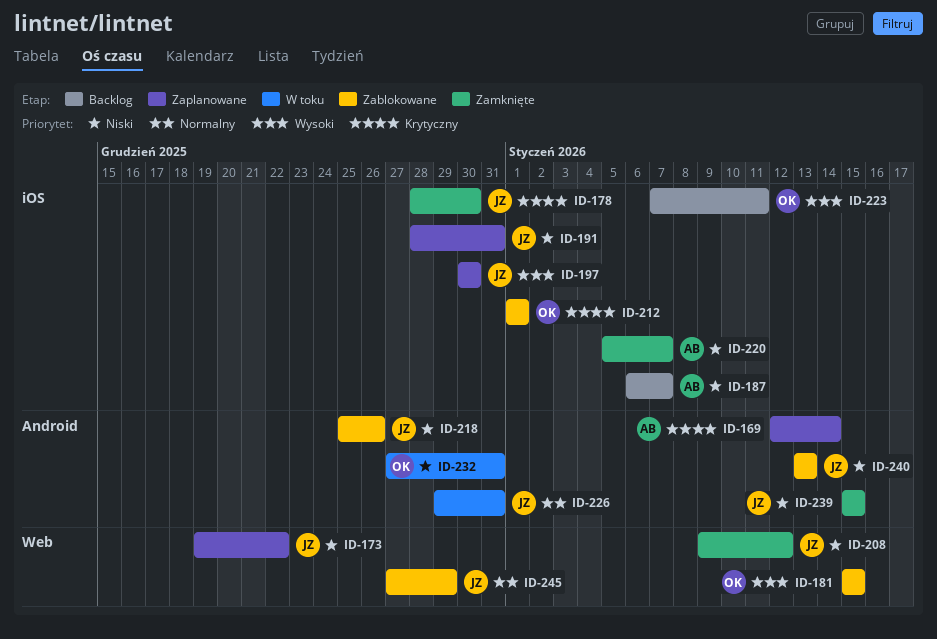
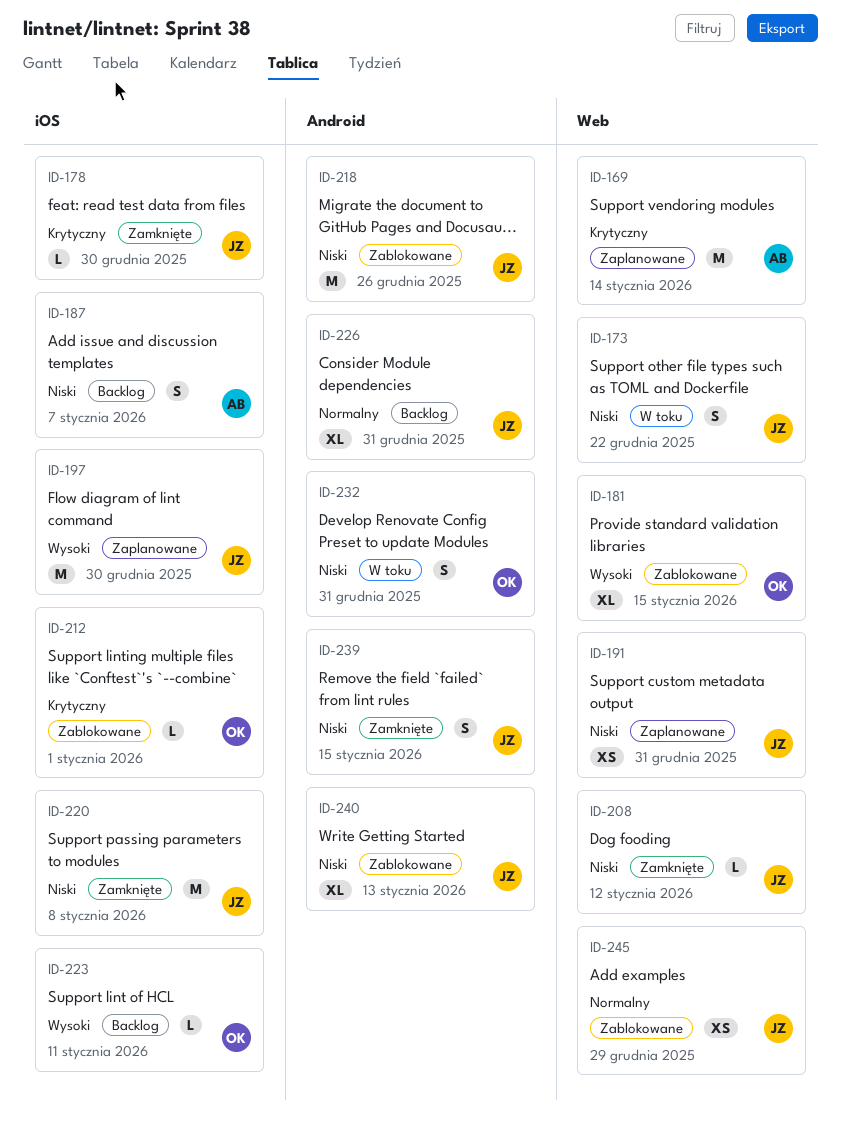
ID-169, label: Android -> Web
ID-173, status: Zaplanowane -> W toku
ID-191, label: iOS -> Web
ID-220, owner: AB -> JZ
ID-220, due: Jan 7 -> Jan 8
ID-226, status: W toku -> Backlog

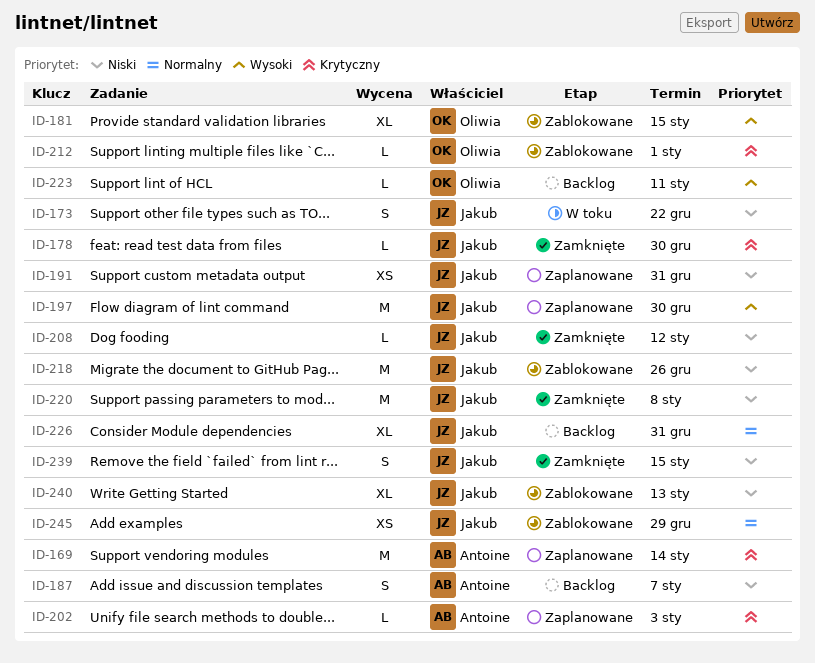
ID-202: none -> present
ID-232: present -> none

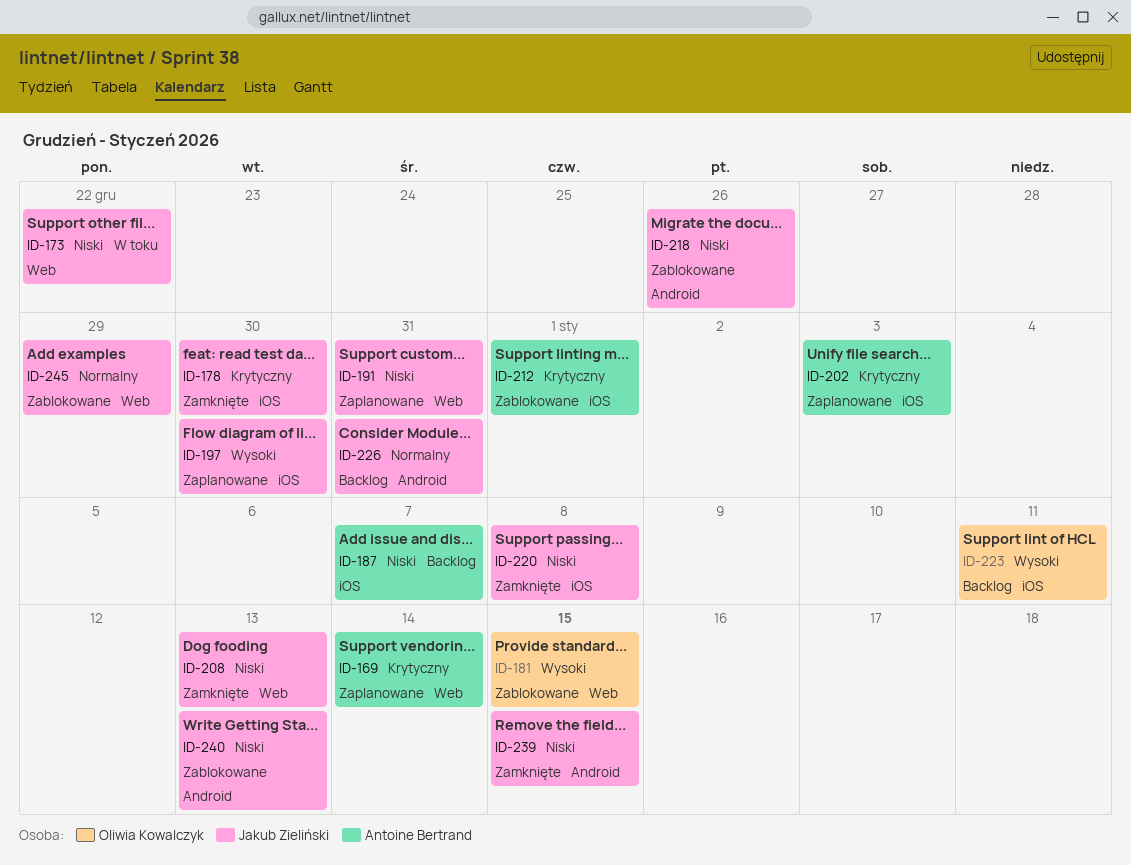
ID-208, due: Jan 12 -> Jan 13
ID-212, owner: Oliwia Kowalczyk -> Antoine Bertrand

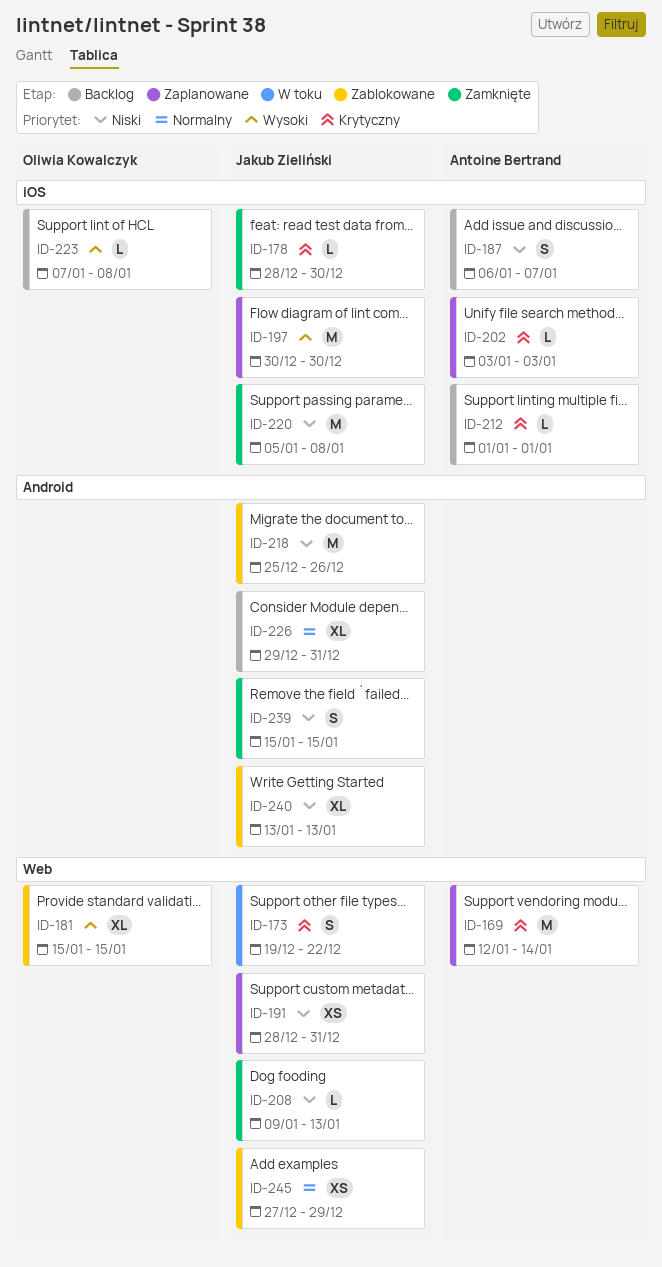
ID-173, priority: Niski -> Krytyczny
ID-212, status: Zablokowane -> Backlog
ID-223, due: Jan 11 -> Jan 8

